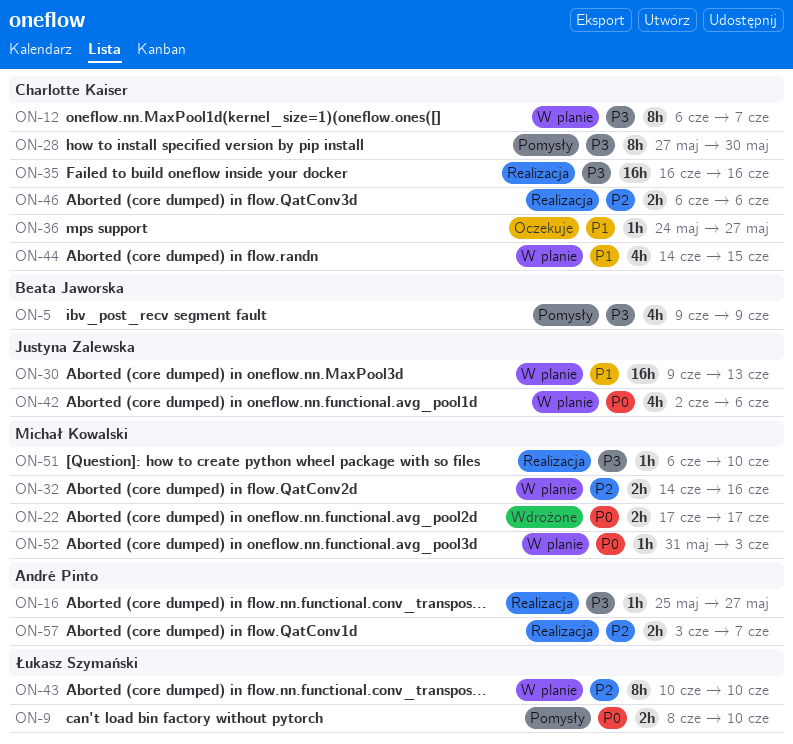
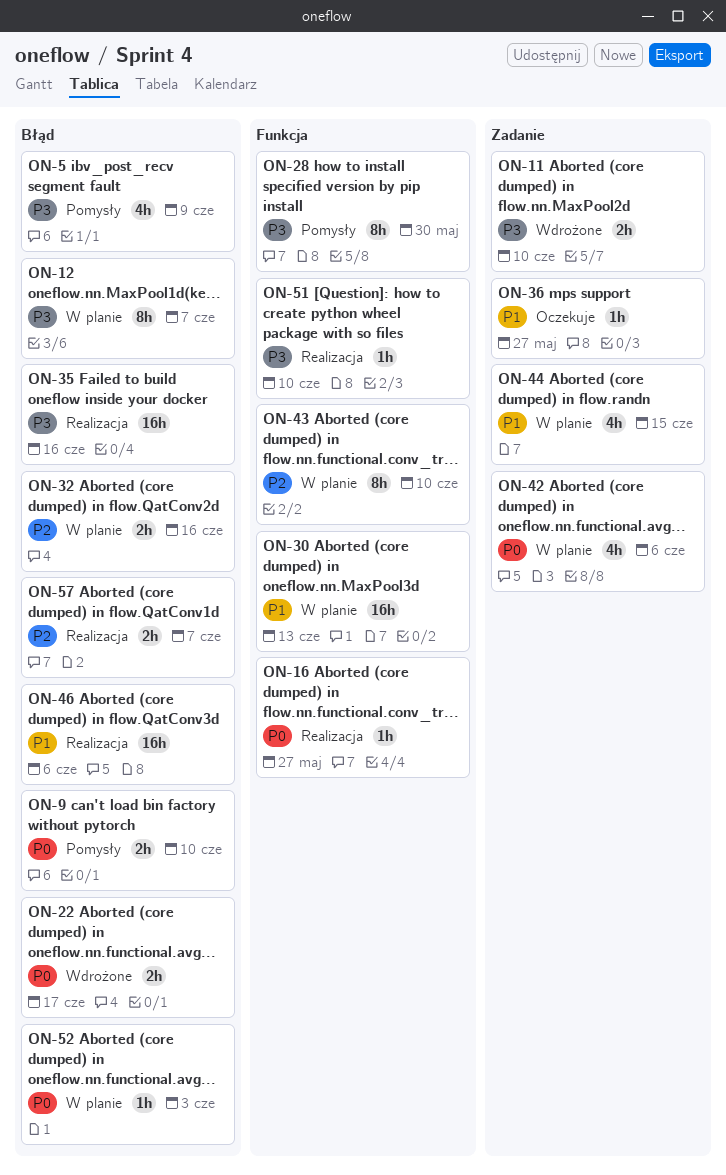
ON-11: none -> present
ON-16, priority: P3 -> P0
ON-46, priority: P2 -> P1
ON-46, estimate: 2h -> 16h

